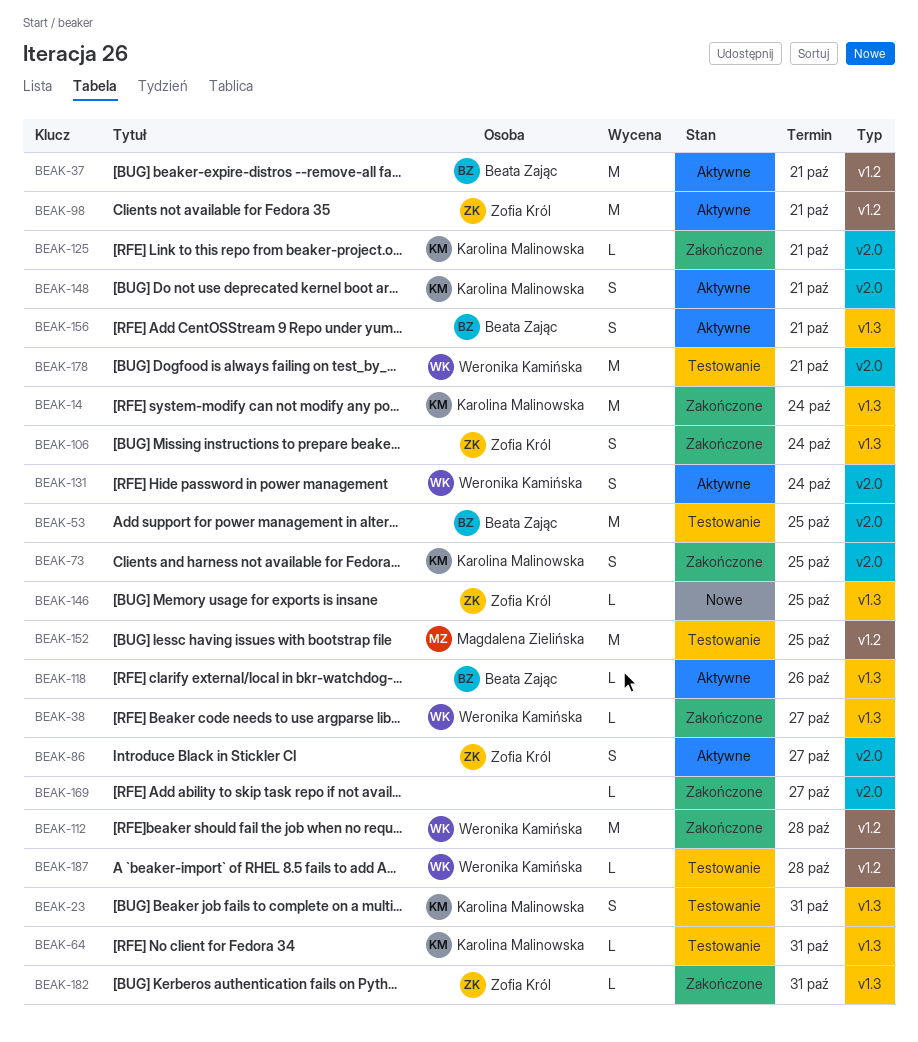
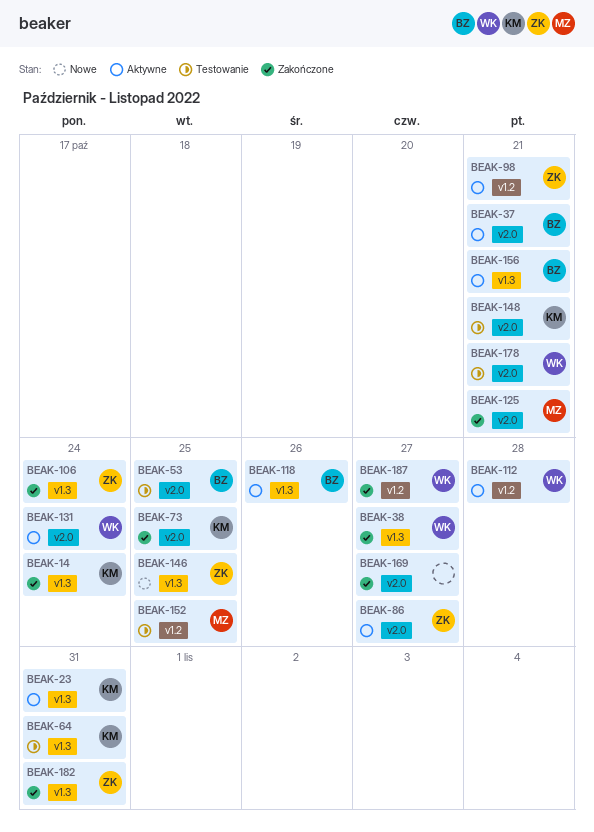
BEAK-23, status: Testowanie -> Aktywne
BEAK-37, label: v1.2 -> v2.0
BEAK-112, status: Zakończone -> Aktywne
BEAK-125, owner: Karolina Malinowska -> Magdalena Zielińska
BEAK-148, status: Aktywne -> Testowanie
BEAK-187, status: Testowanie -> Zakończone
BEAK-187, due: Oct 28 -> Oct 27

